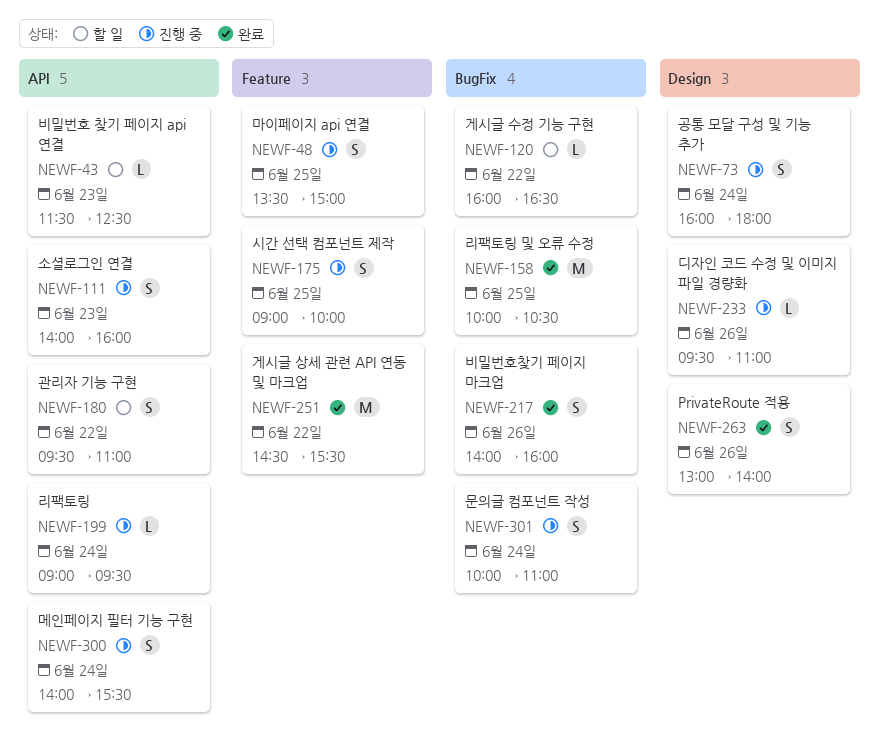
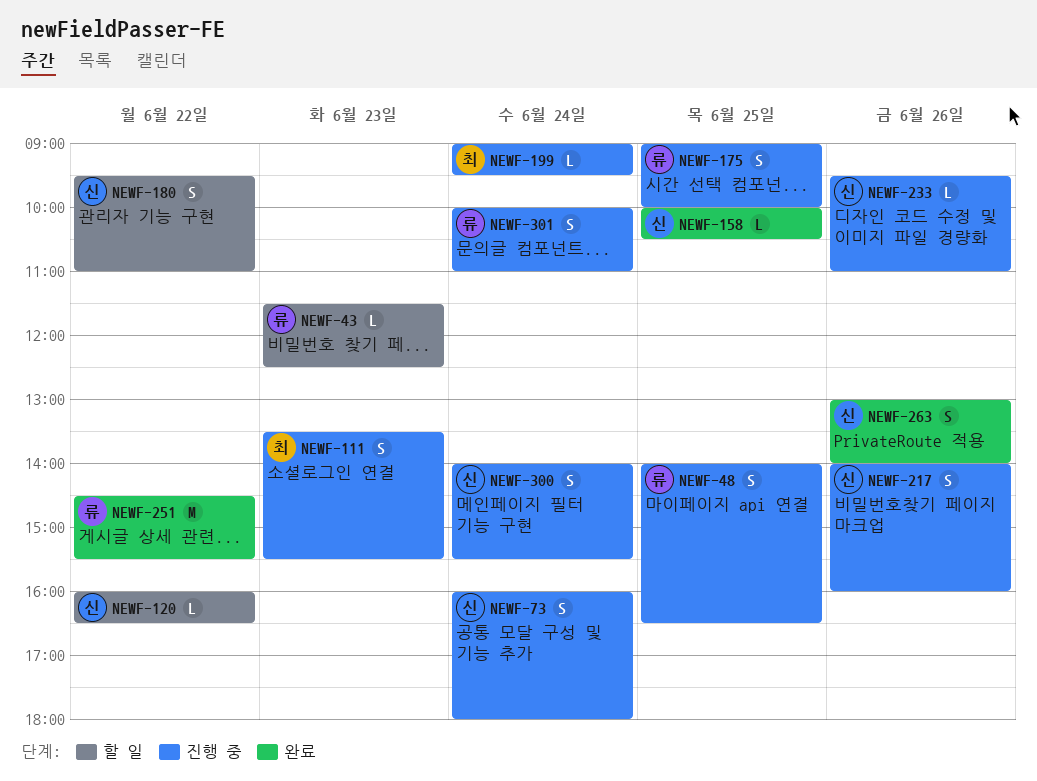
NEWF-48, begins: 13:30 -> 14:00
NEWF-48, ends: 15:00 -> 16:30
NEWF-111, begins: 14:00 -> 13:30
NEWF-111, ends: 16:00 -> 15:30
NEWF-158, estimate: M -> L
NEWF-217, status: 완료 -> 진행 중

